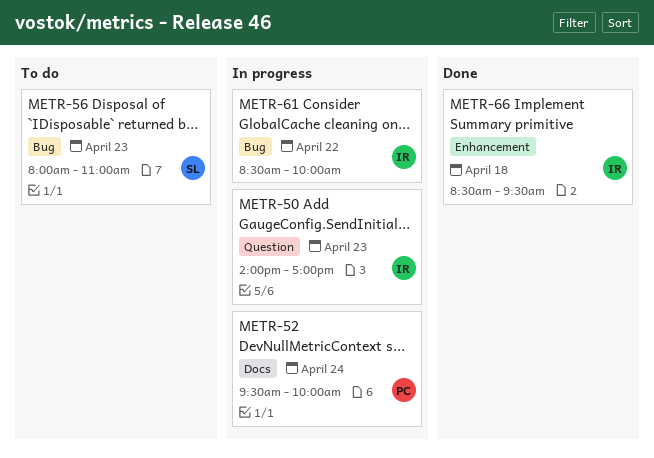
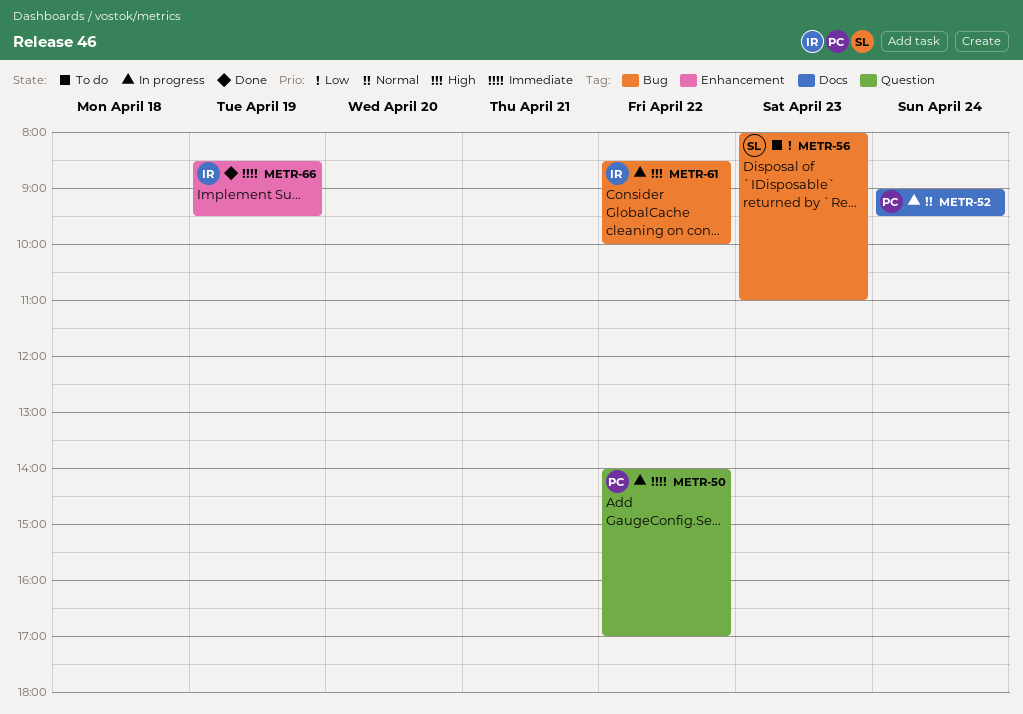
METR-50, owner: IR -> PC
METR-50, day: Apr 23 -> Apr 22
METR-52, begins: 09:30 -> 09:00
METR-52, ends: 10:00 -> 09:30
METR-66, day: Apr 18 -> Apr 19

